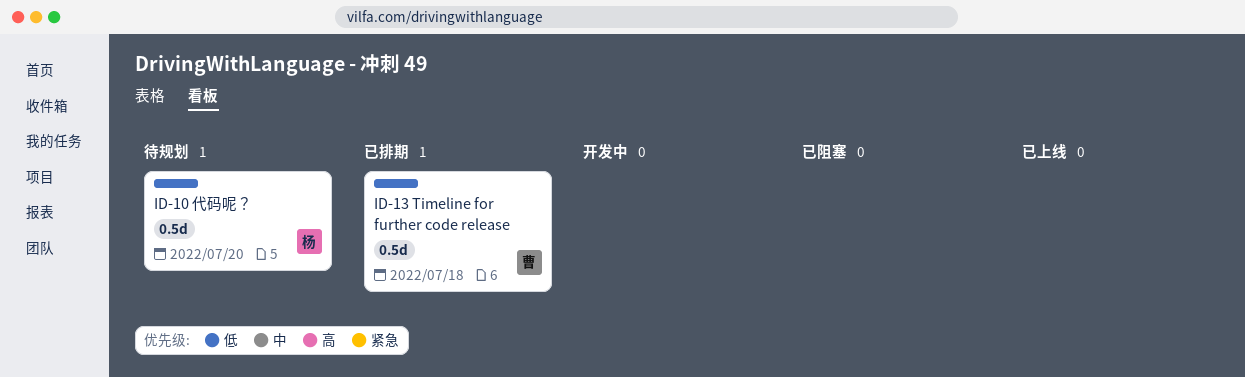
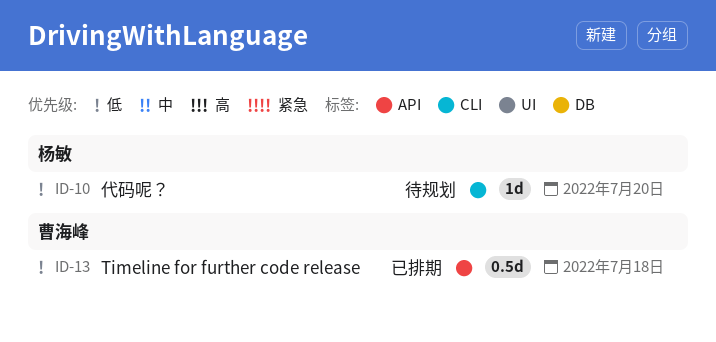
ID-10, estimate: 0.5d -> 1d

